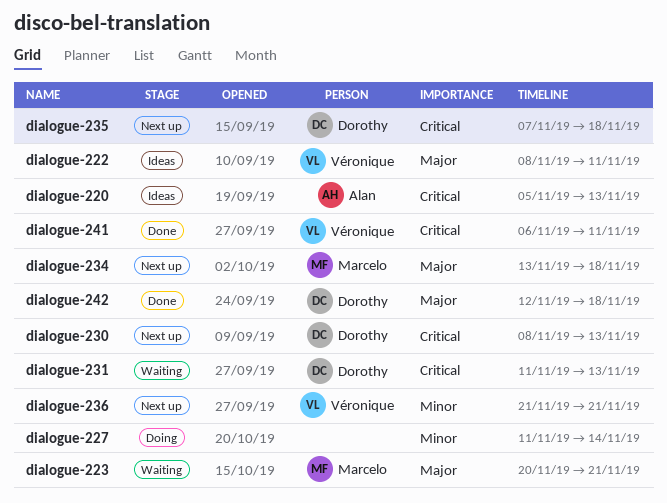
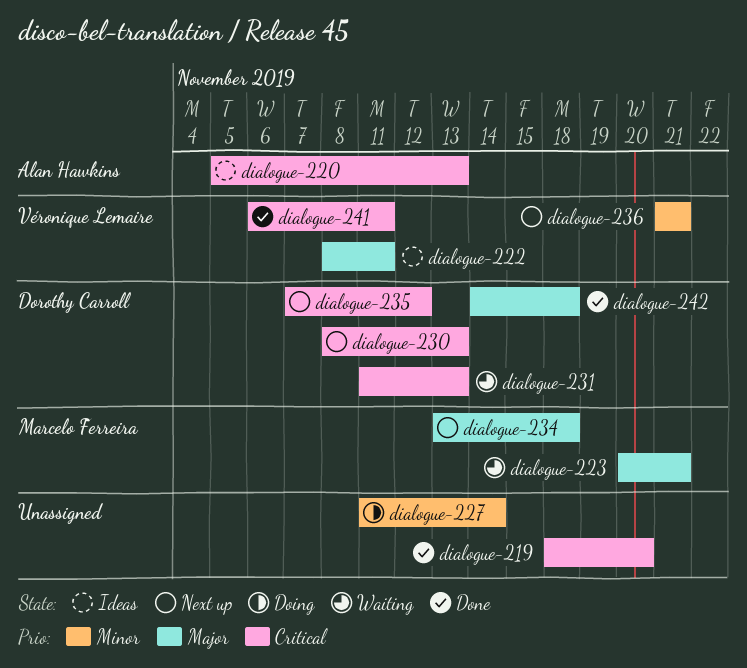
dialogue-219: none -> present
dialogue-235, due: Nov 18 -> Nov 12
dialogue-242, start: Nov 12 -> Nov 14

